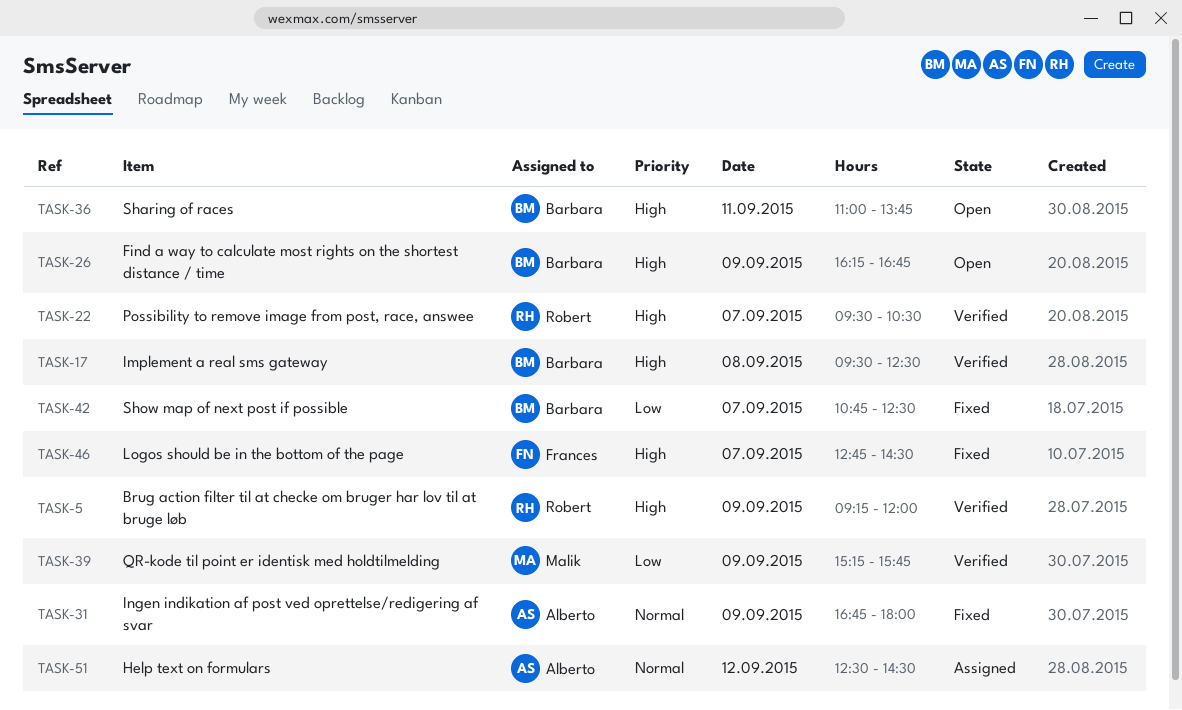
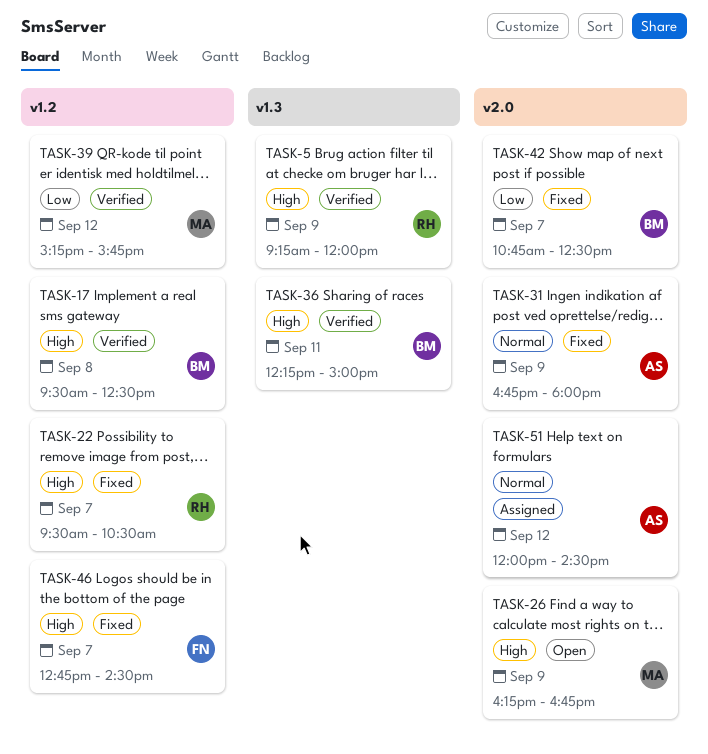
TASK-22, status: Verified -> Fixed
TASK-26, owner: Barbara -> Malik
TASK-36, status: Open -> Verified
TASK-36, begins: 11:00 -> 12:15
TASK-36, ends: 13:45 -> 15:00
TASK-39, day: Sep 9 -> Sep 12
TASK-51, begins: 12:30 -> 12:00

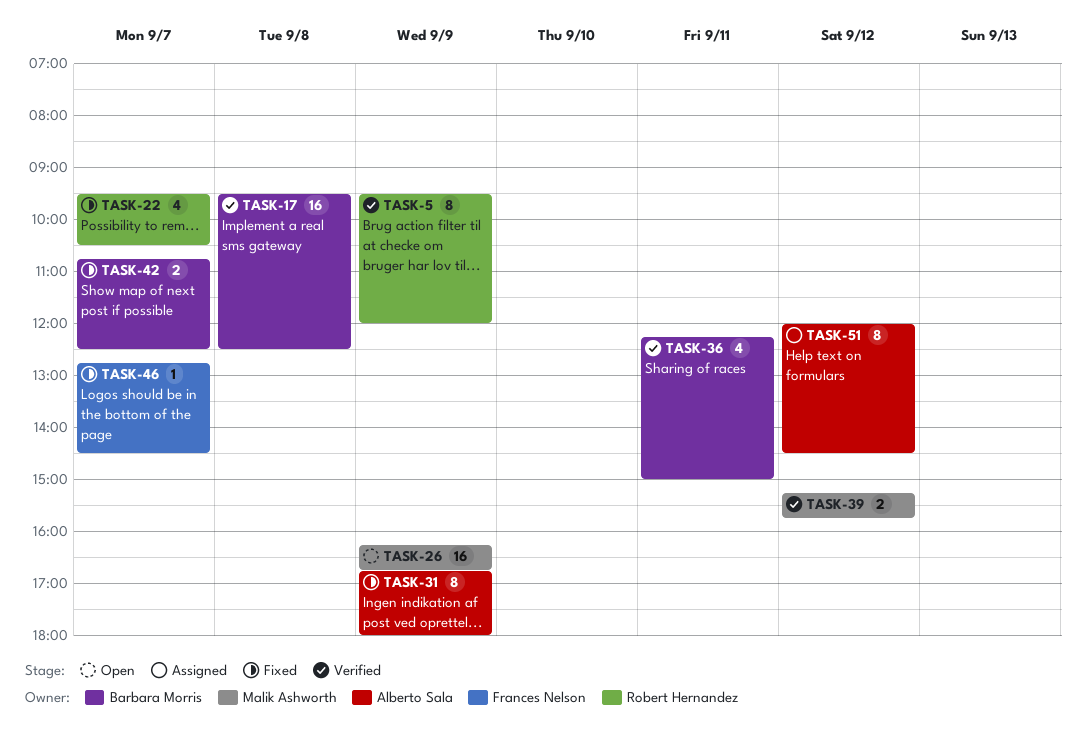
TASK-5, begins: 09:15 -> 09:30

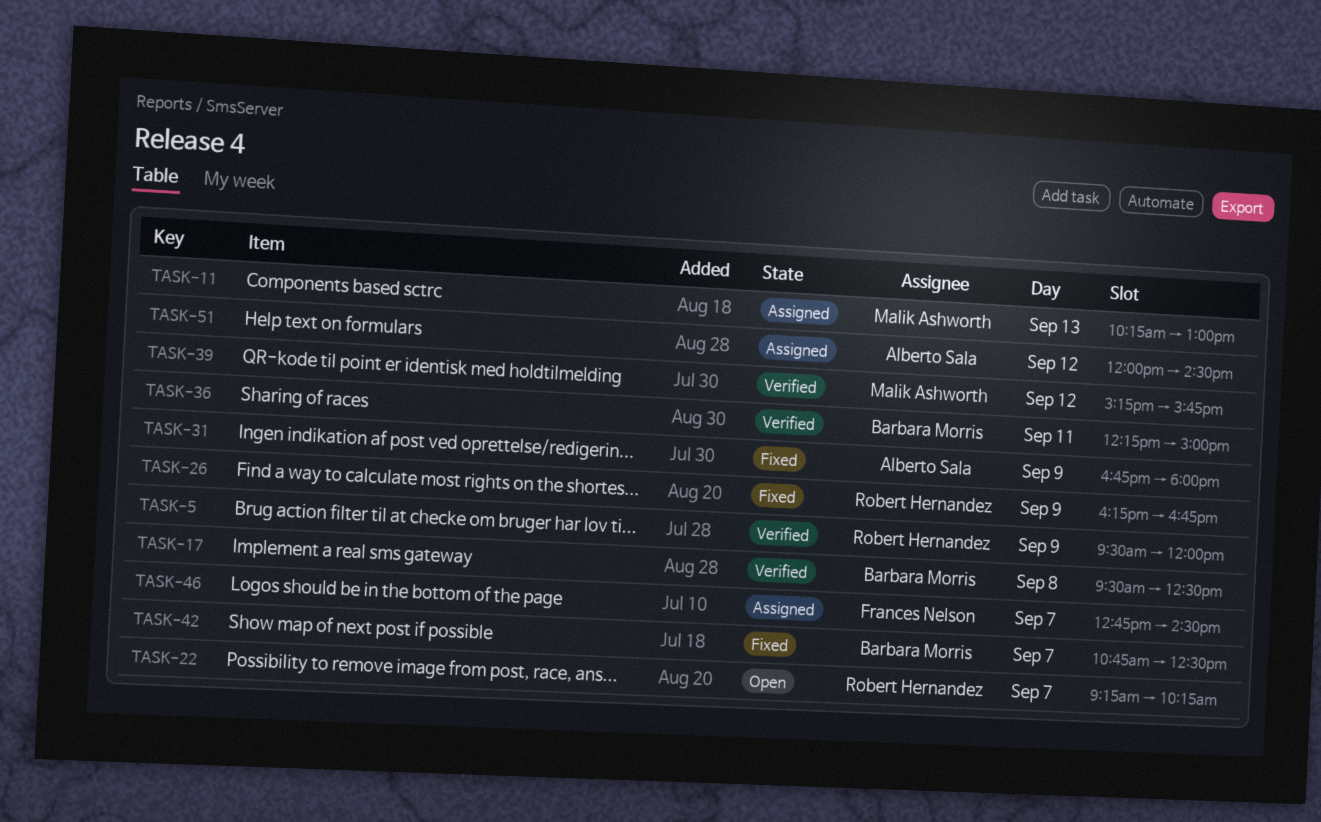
TASK-11: none -> present
TASK-22, status: Fixed -> Open
TASK-22, begins: 09:30 -> 09:15
TASK-22, ends: 10:30 -> 10:15
TASK-26, status: Open -> Fixed
TASK-26, owner: Malik Ashworth -> Robert Hernandez
TASK-46, status: Fixed -> Assigned

